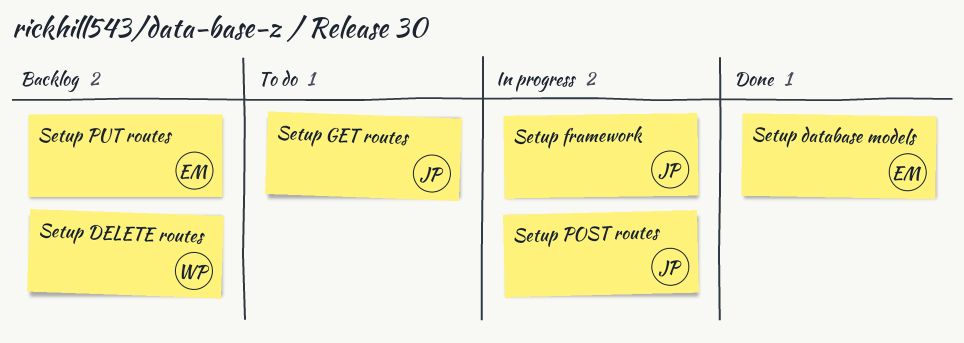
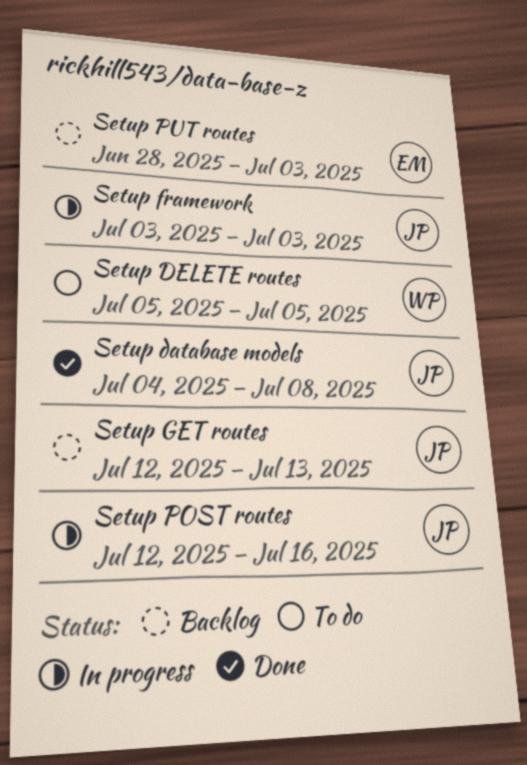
Setup database models, owner: EM -> JP
Setup DELETE routes, status: Backlog -> To do
Setup GET routes, status: To do -> Backlog

